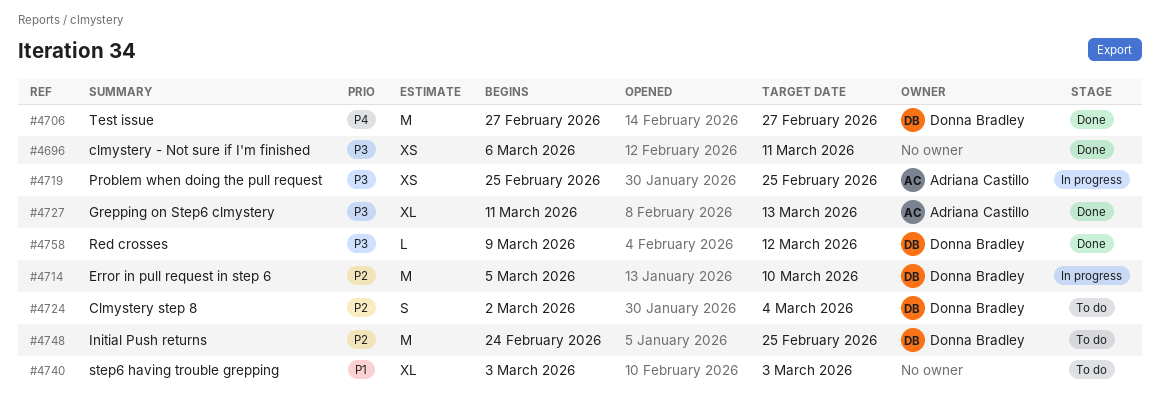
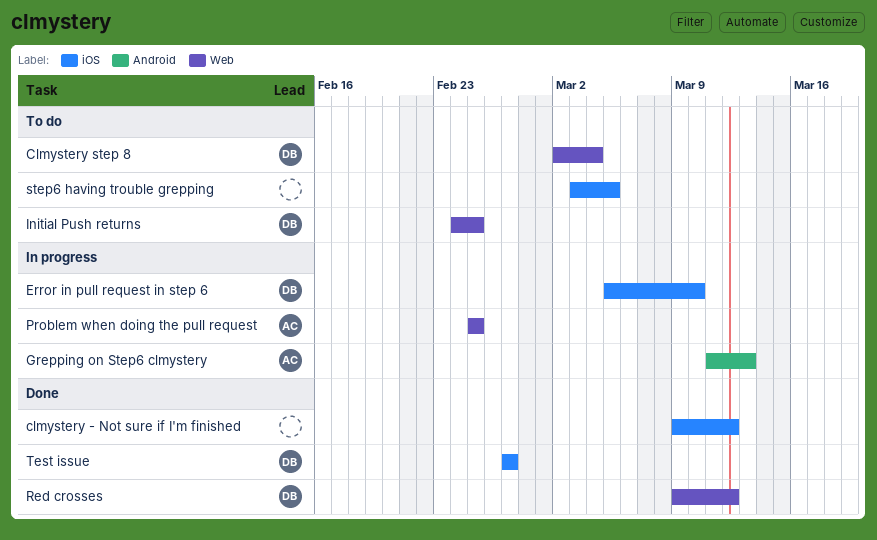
clmystery - Not sure if I'm finished, start: Mar 6 -> Mar 9
clmystery - Not sure if I'm finished, due: Mar 11 -> Mar 12
Grepping on Step6 clmystery, status: Done -> In progress
step6 having trouble grepping, due: Mar 3 -> Mar 5

